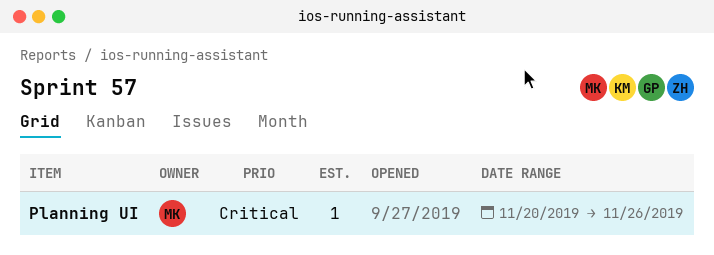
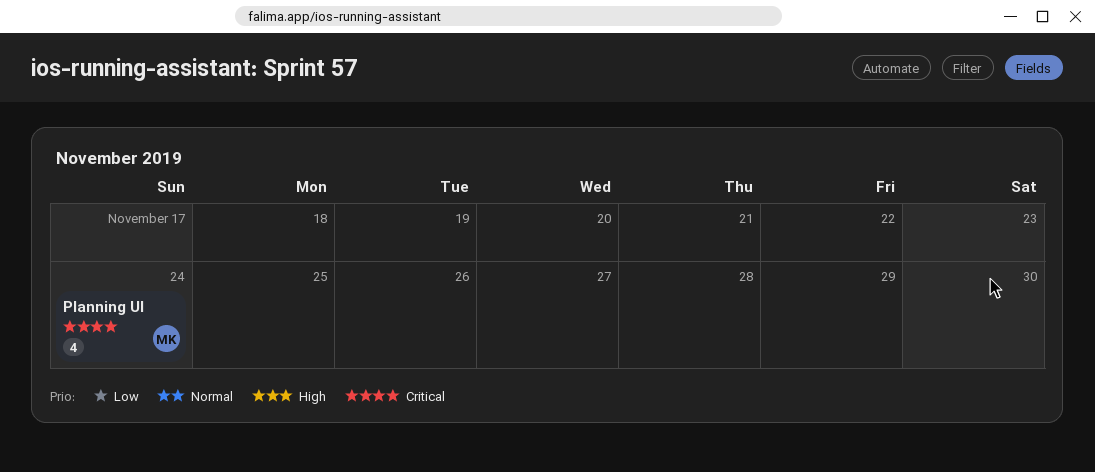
Planning UI, estimate: 1 -> 4
Planning UI, due: Nov 26 -> Nov 24

